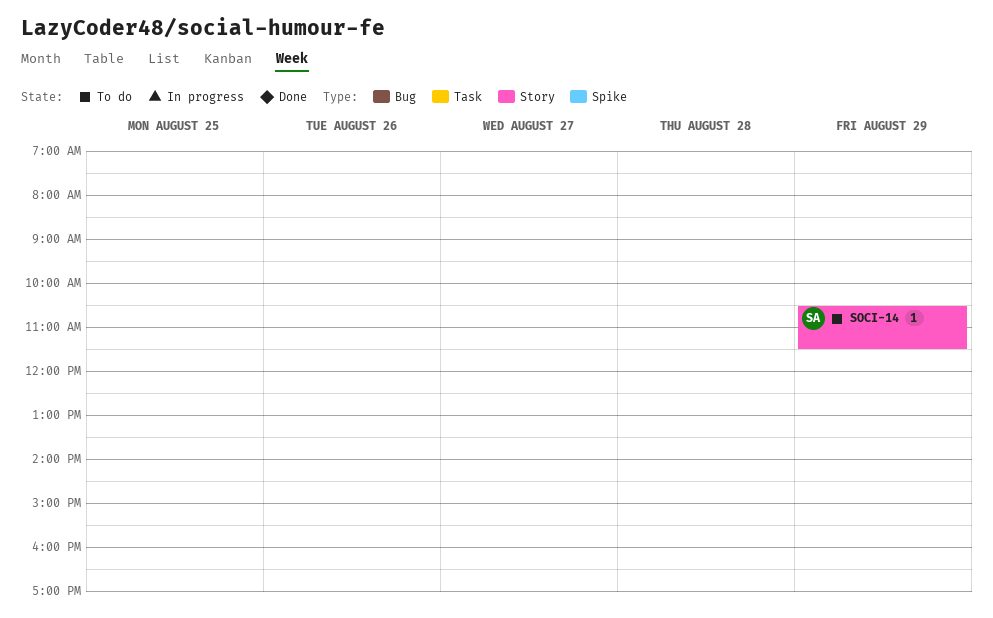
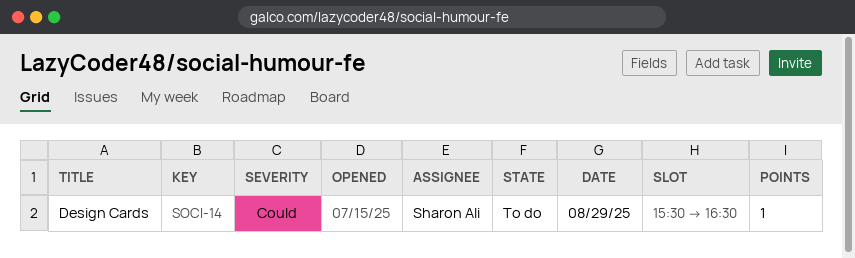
SOCI-14, begins: 10:30 -> 15:30
SOCI-14, ends: 11:30 -> 16:30

